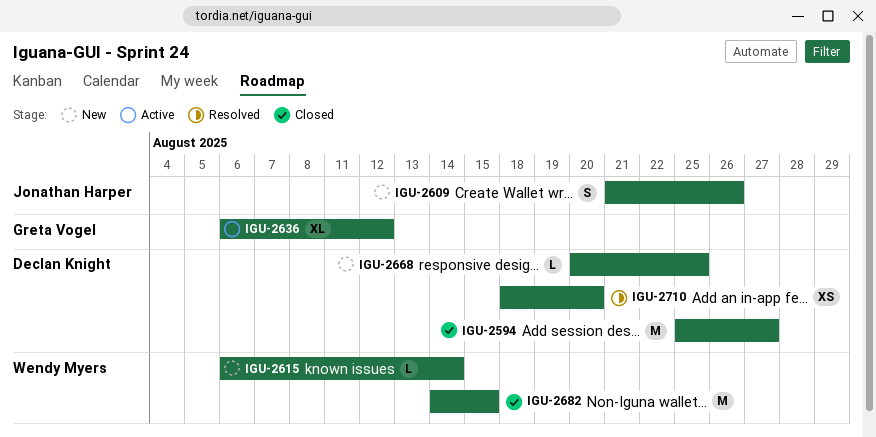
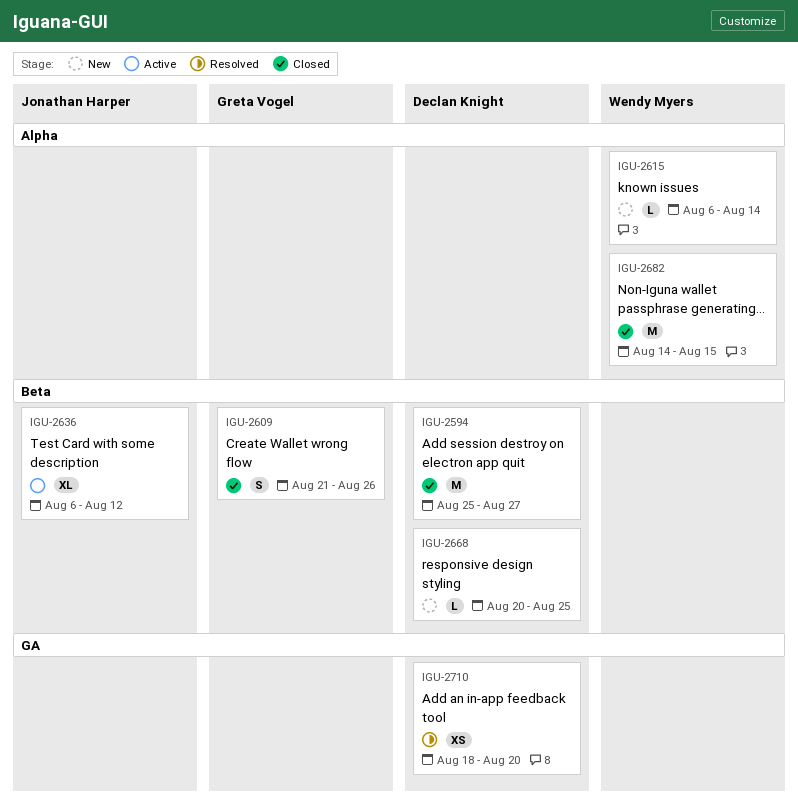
IGU-2609, status: New -> Closed
IGU-2609, owner: Jonathan Harper -> Greta Vogel
IGU-2636, owner: Greta Vogel -> Jonathan Harper

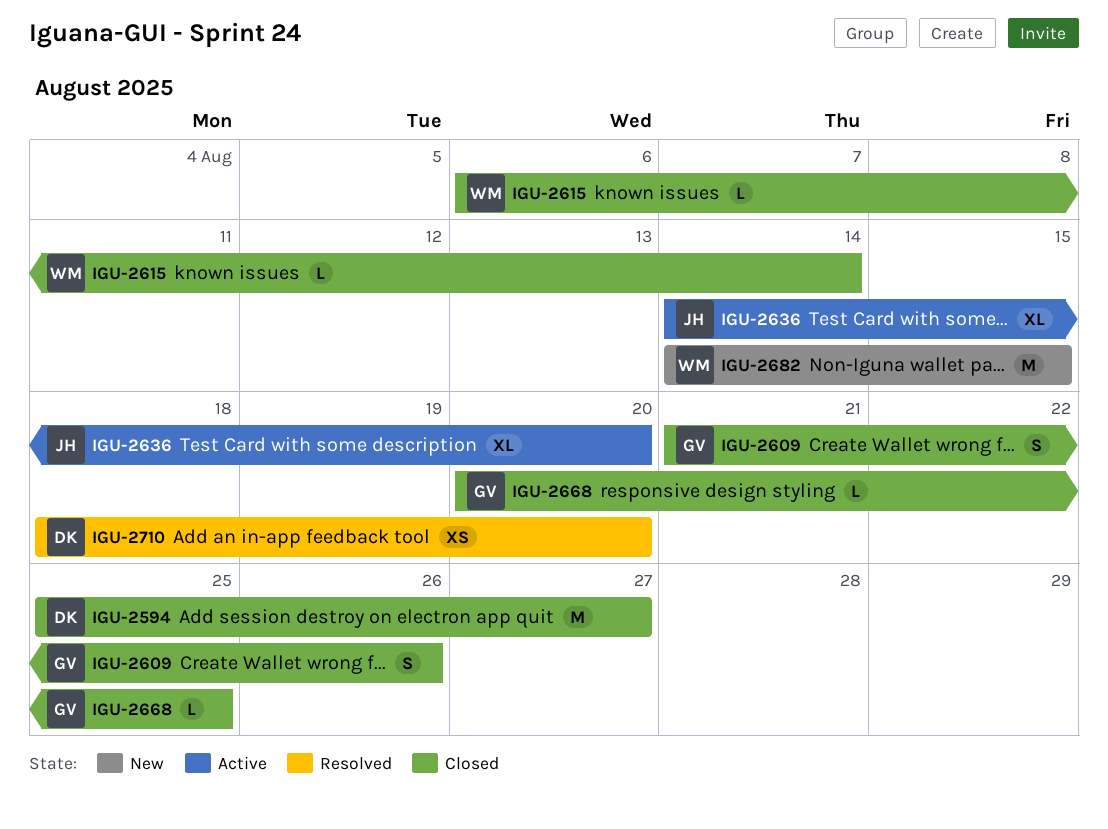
IGU-2615, status: New -> Closed
IGU-2636, start: Aug 6 -> Aug 14
IGU-2636, due: Aug 12 -> Aug 20
IGU-2668, status: New -> Closed
IGU-2668, owner: Declan Knight -> Greta Vogel
IGU-2682, status: Closed -> New

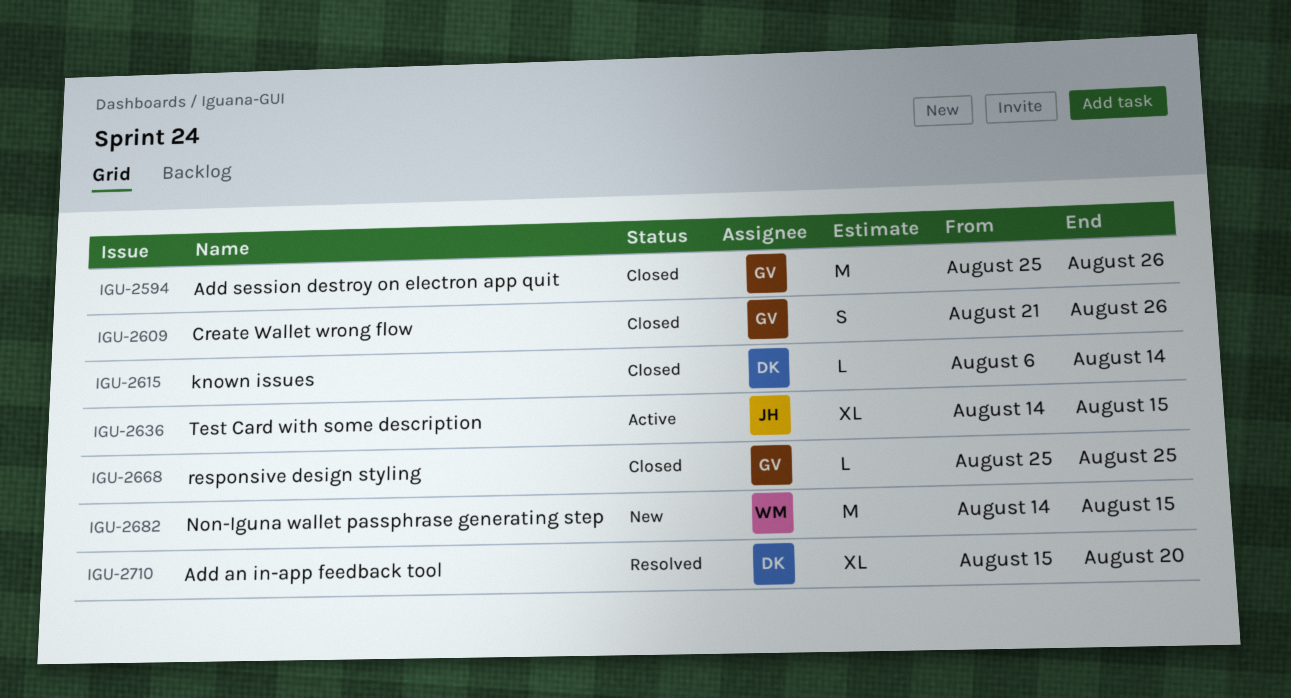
IGU-2594, owner: DK -> GV
IGU-2594, due: Aug 27 -> Aug 26
IGU-2615, owner: WM -> DK
IGU-2636, due: Aug 20 -> Aug 15
IGU-2668, start: Aug 20 -> Aug 25
IGU-2710, estimate: XS -> XL
IGU-2710, start: Aug 18 -> Aug 15

